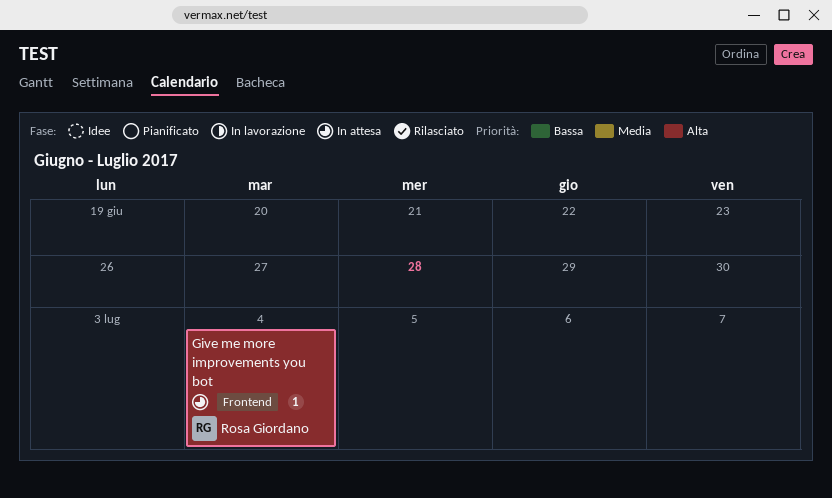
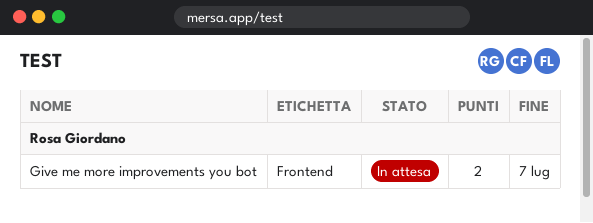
Give me more improvements you bot, estimate: 1 -> 2
Give me more improvements you bot, due: Jul 4 -> Jul 7

